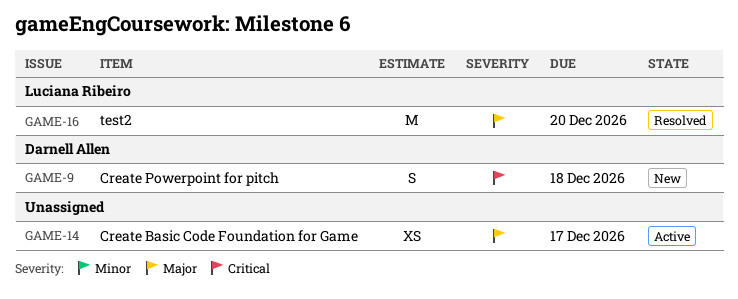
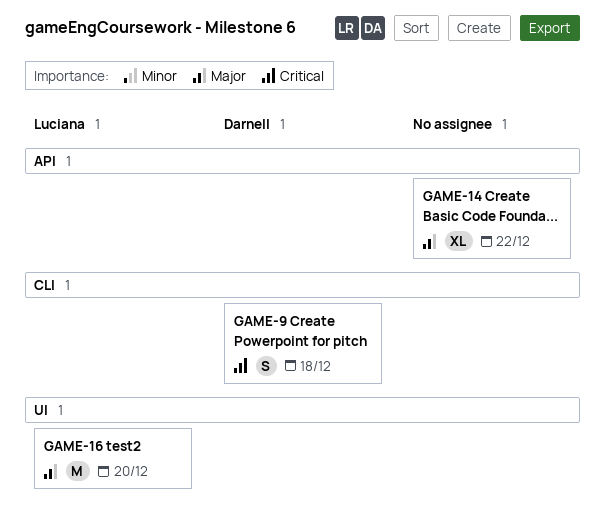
GAME-14, estimate: XS -> XL
GAME-14, due: Dec 17 -> Dec 22

